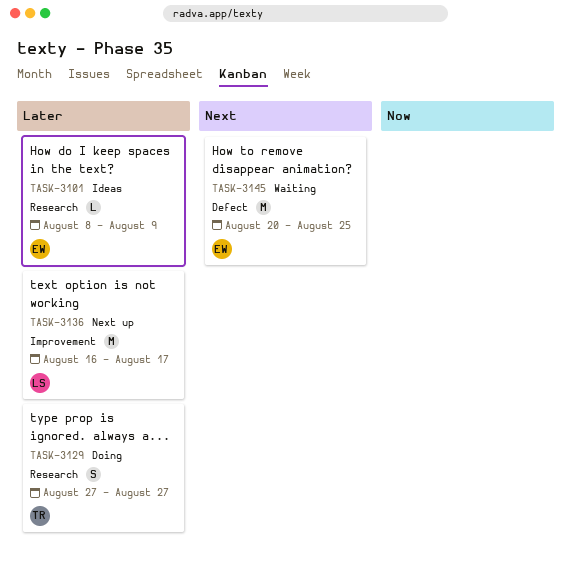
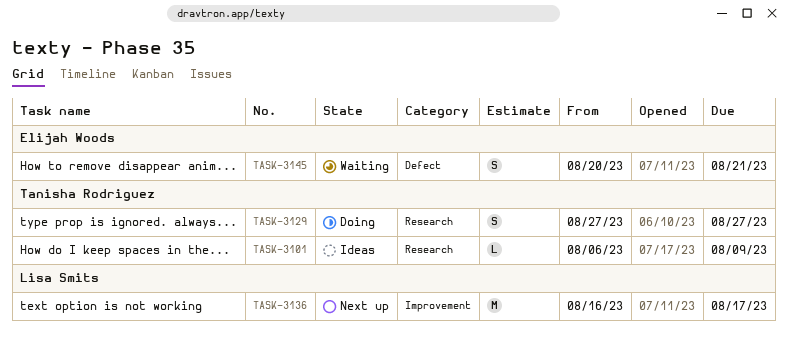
TASK-3101, owner: Elijah Woods -> Tanisha Rodriguez
TASK-3101, start: Aug 8 -> Aug 6
TASK-3145, estimate: M -> S
TASK-3145, due: Aug 25 -> Aug 21

